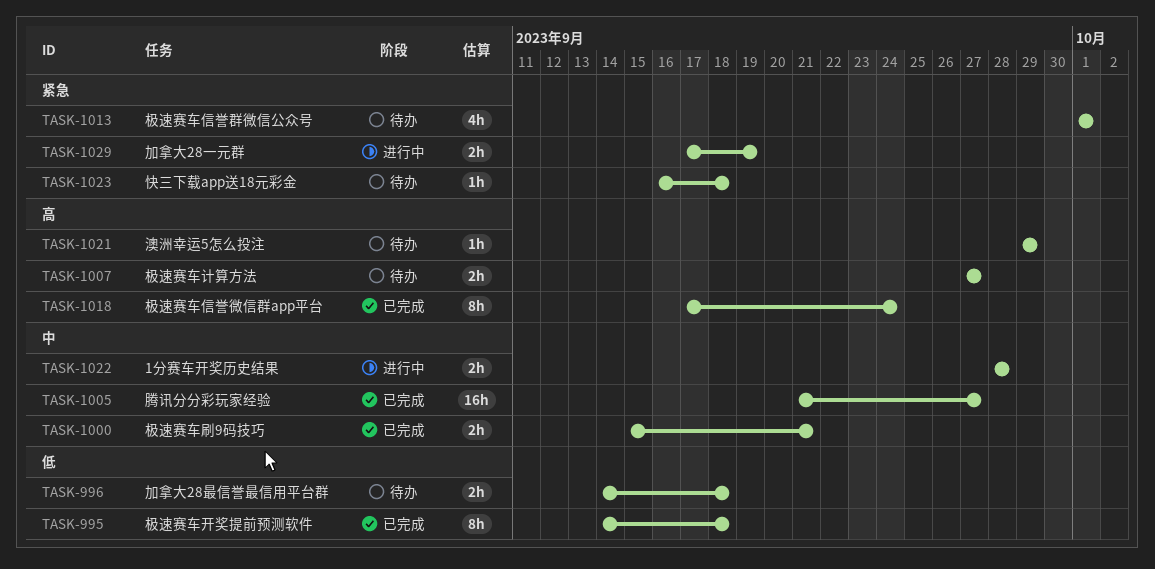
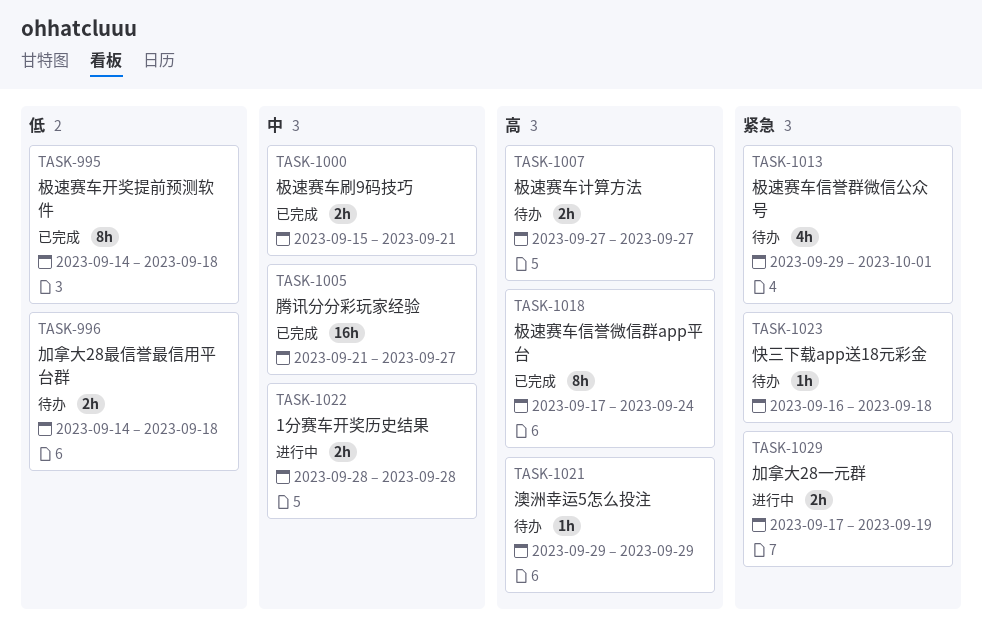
TASK-1013, start: Oct 1 -> Sep 29

